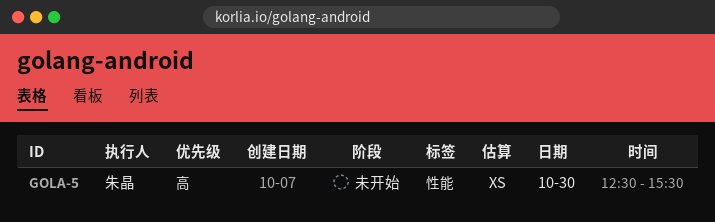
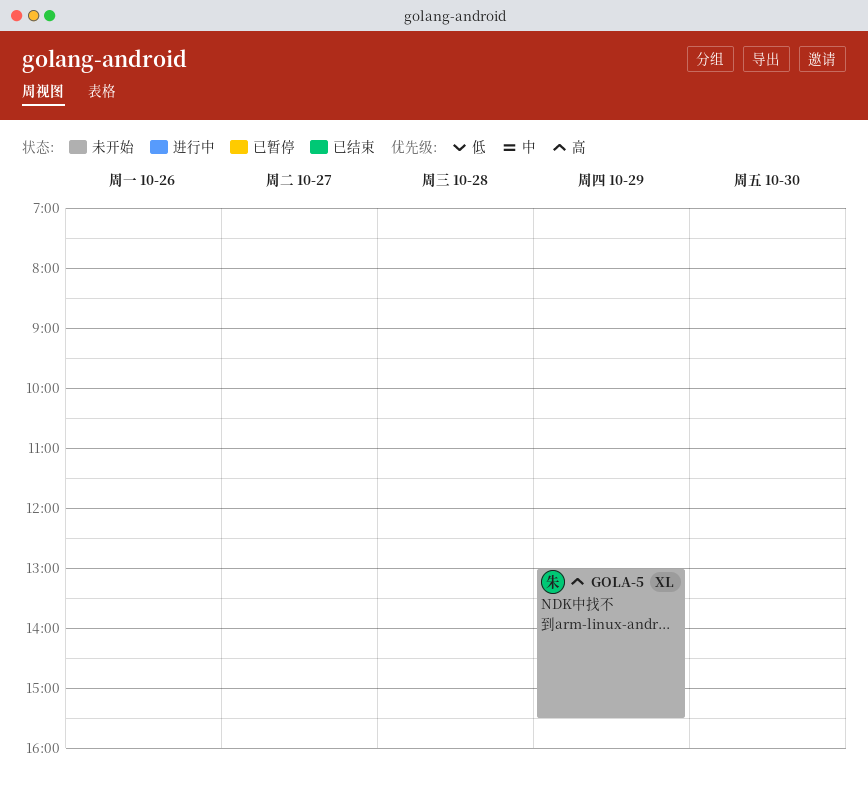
GOLA-5, estimate: XS -> XL
GOLA-5, day: Oct 30 -> Oct 29
GOLA-5, begins: 12:30 -> 13:00

